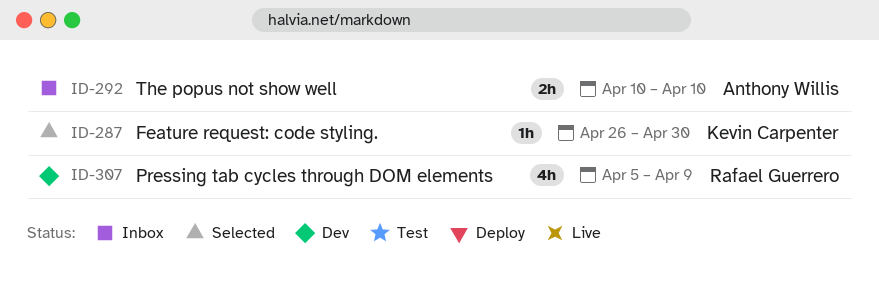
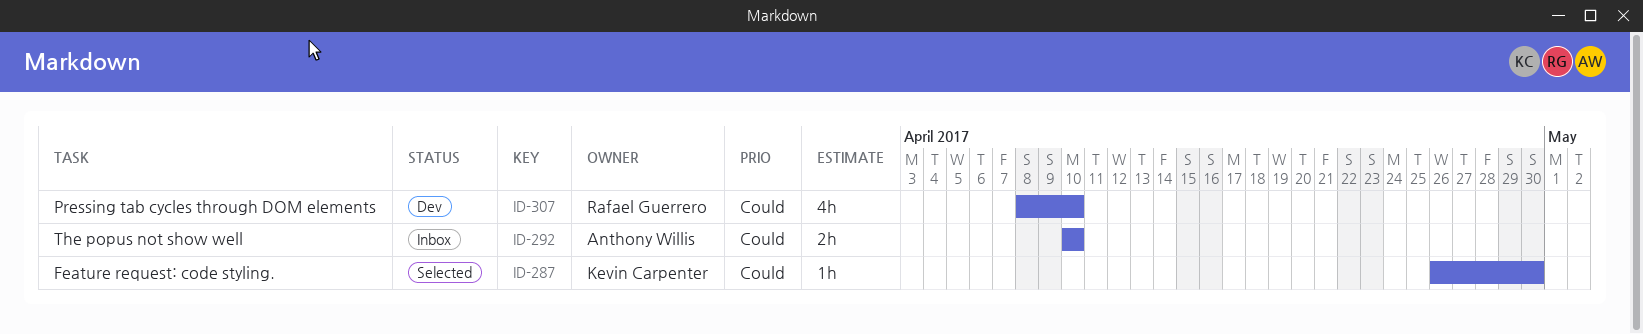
ID-307, start: Apr 5 -> Apr 8
ID-307, due: Apr 9 -> Apr 10

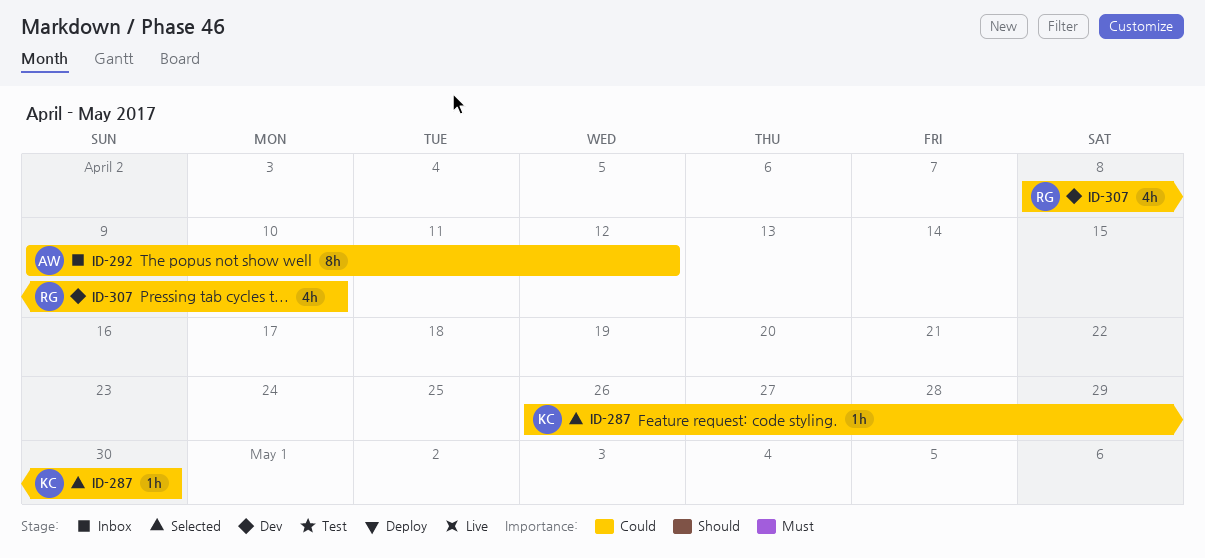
ID-292, estimate: 2h -> 8h
ID-292, start: Apr 10 -> Apr 9
ID-292, due: Apr 10 -> Apr 12

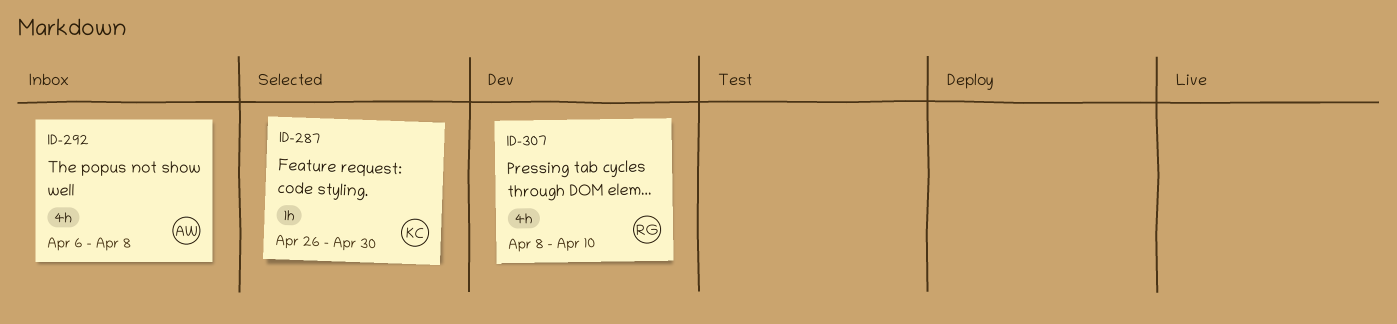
ID-292, estimate: 8h -> 4h
ID-292, start: Apr 9 -> Apr 6
ID-292, due: Apr 12 -> Apr 8

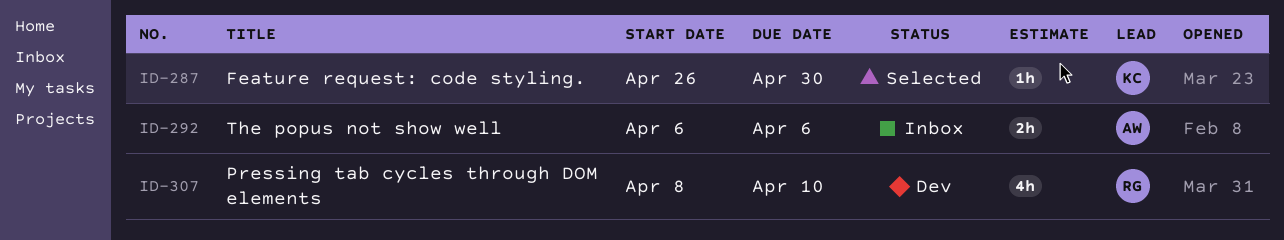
ID-292, estimate: 4h -> 2h
ID-292, due: Apr 8 -> Apr 6

